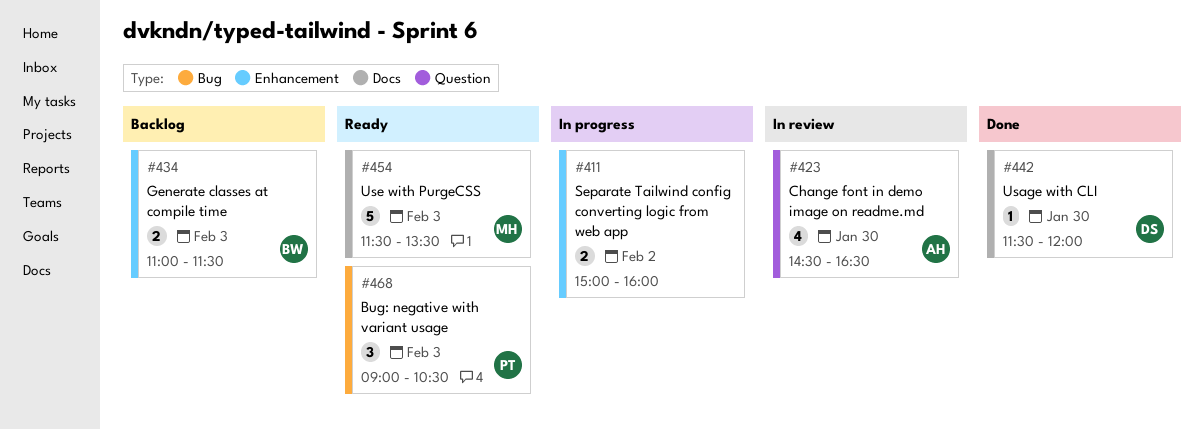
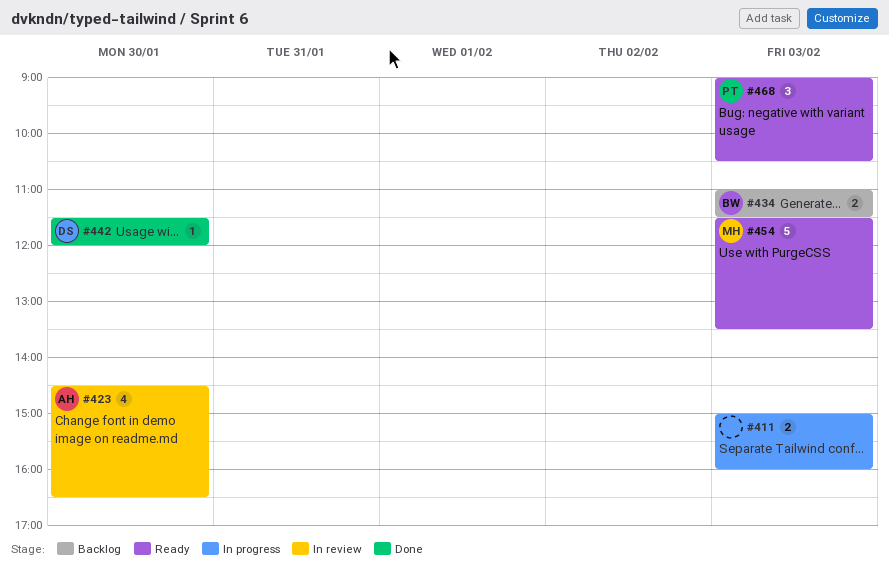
#411, day: Feb 2 -> Feb 3

